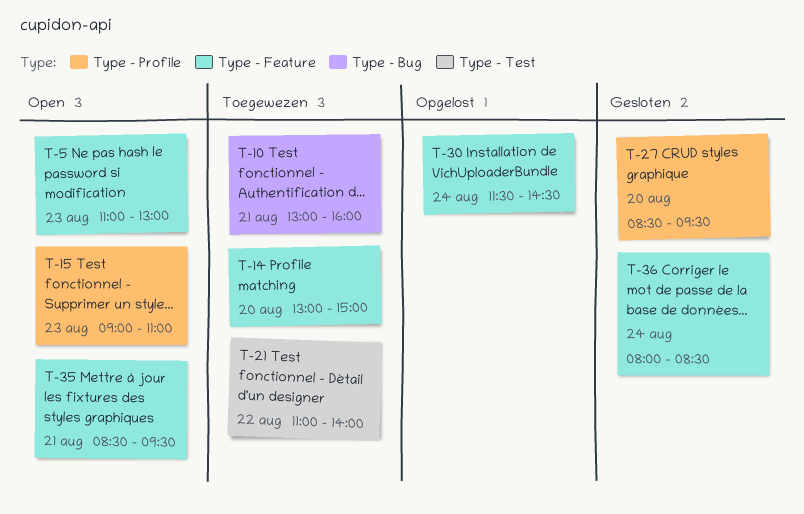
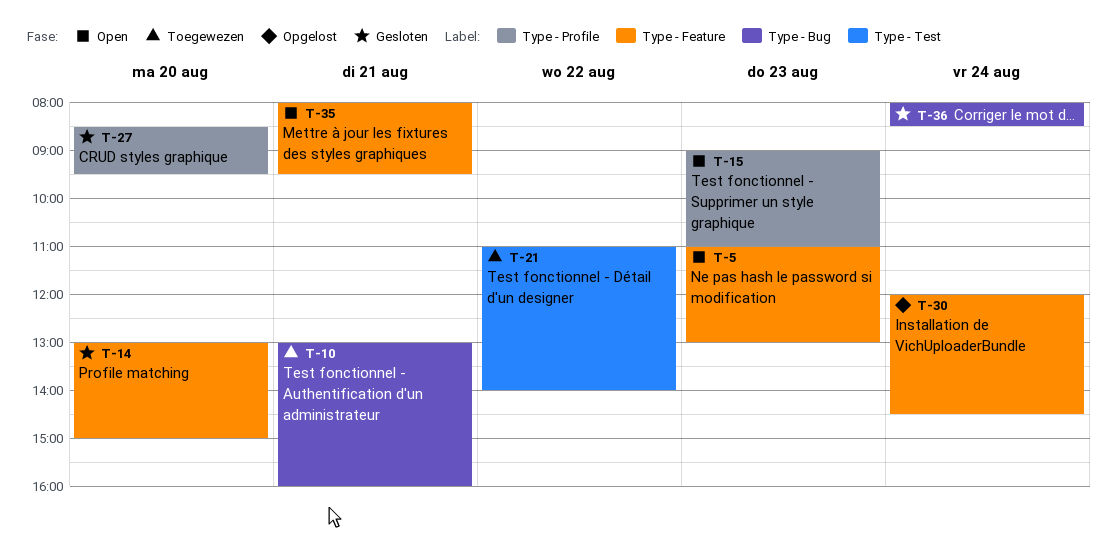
T-14, status: Toegewezen -> Gesloten
T-30, begins: 11:30 -> 12:00
T-35, begins: 08:30 -> 08:00
T-36, label: Type - Feature -> Type - Bug

